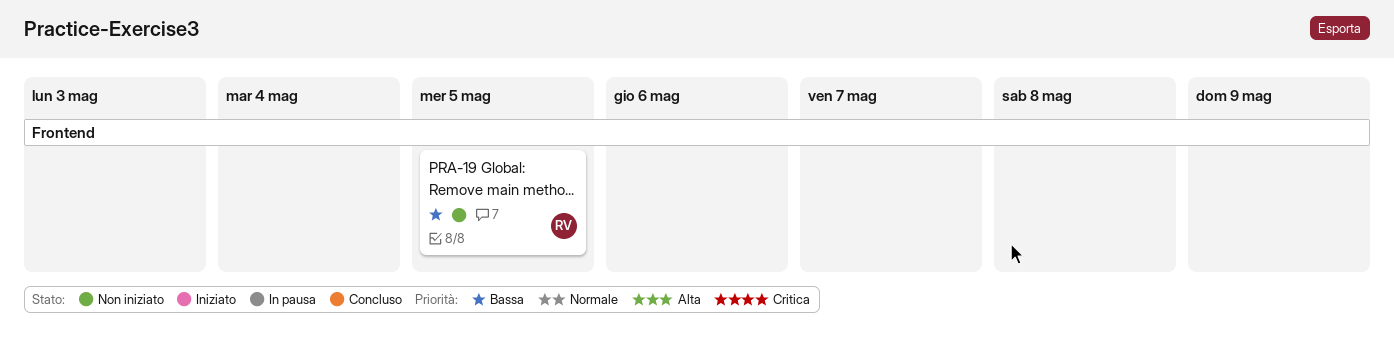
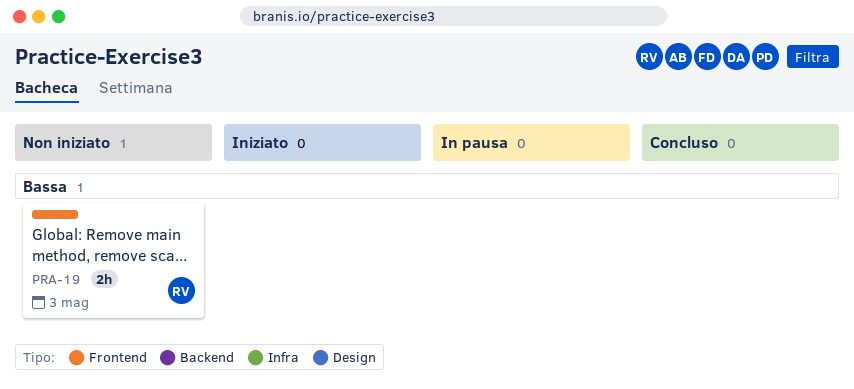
PRA-19, due: May 5 -> May 3

